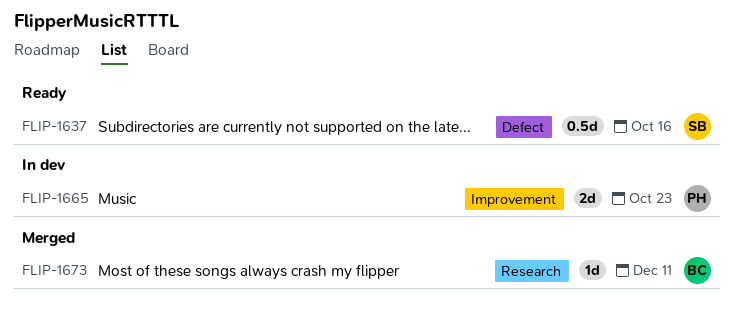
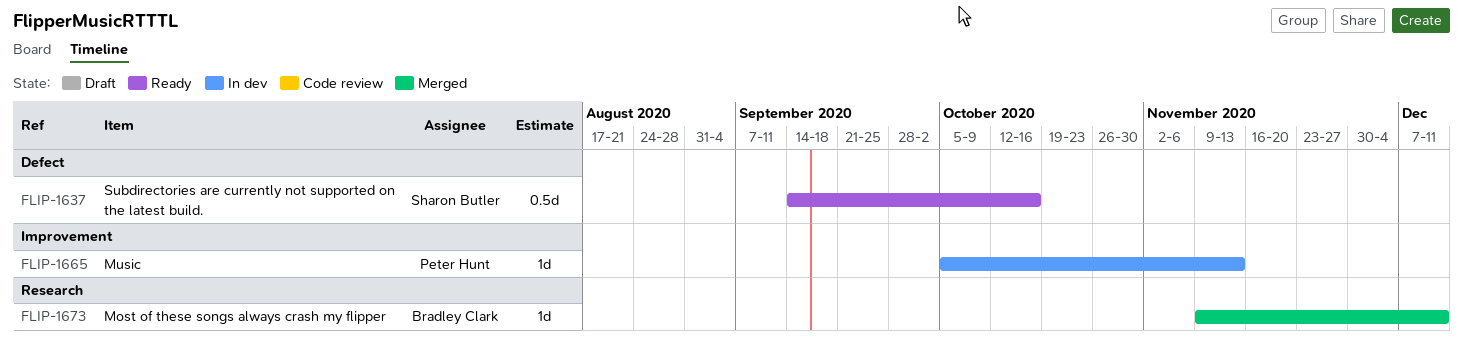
FLIP-1665, estimate: 2d -> 1d
FLIP-1665, due: Oct 23 -> Nov 13

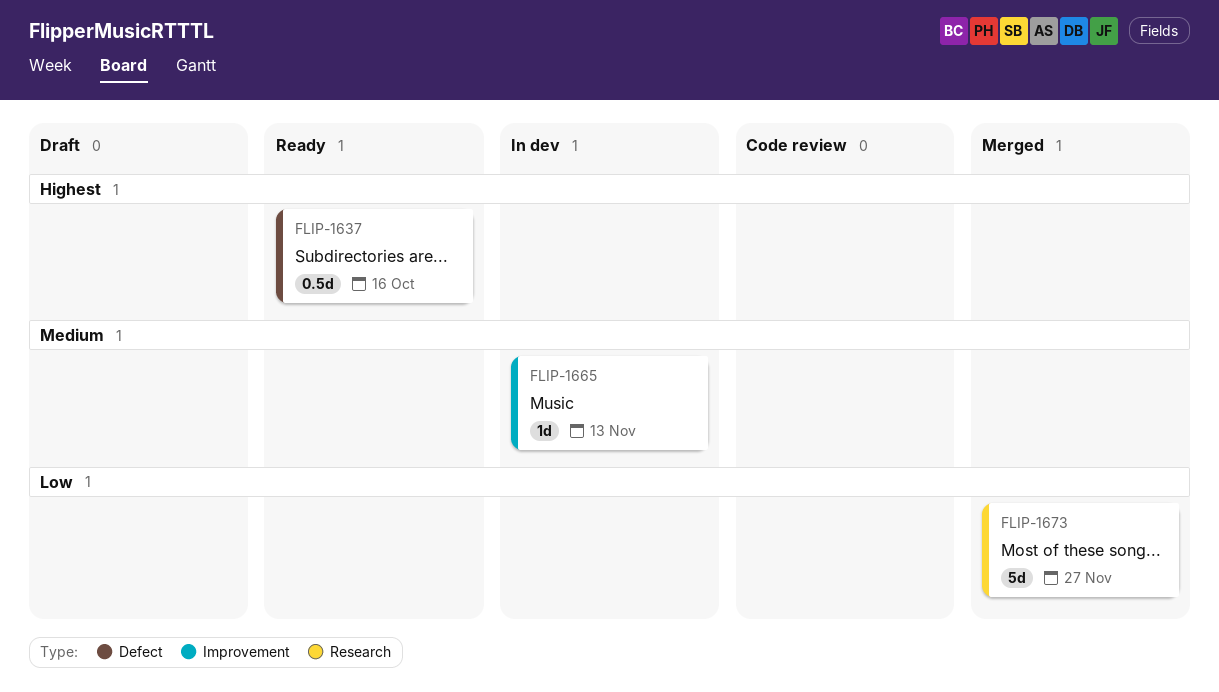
FLIP-1673, estimate: 1d -> 5d
FLIP-1673, due: Dec 11 -> Nov 27

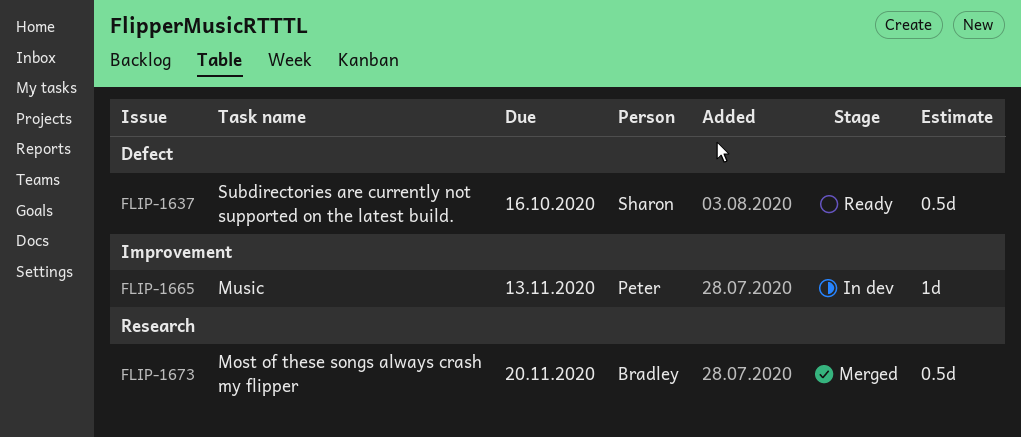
FLIP-1673, estimate: 5d -> 0.5d
FLIP-1673, due: Nov 27 -> Nov 20

